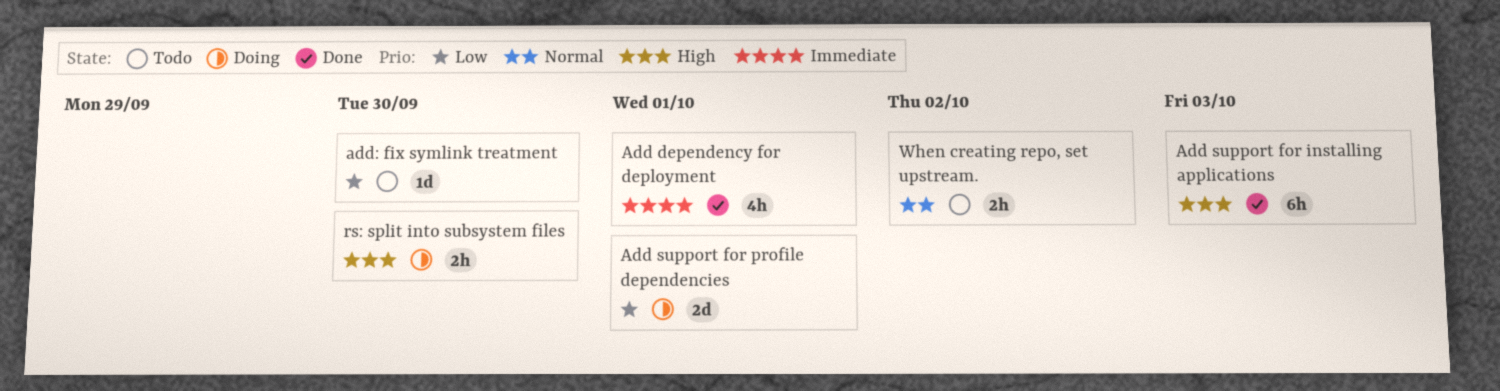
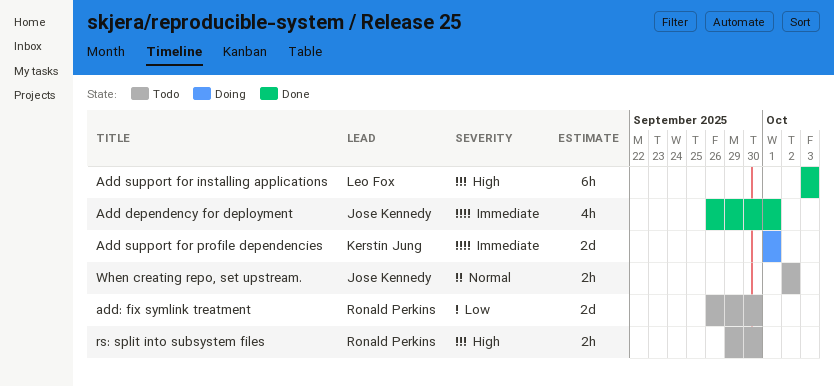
Add support for profile dependencies, priority: Low -> Immediate
add: fix symlink treatment, estimate: 1d -> 2d
rs: split into subsystem files, status: Doing -> Todo

